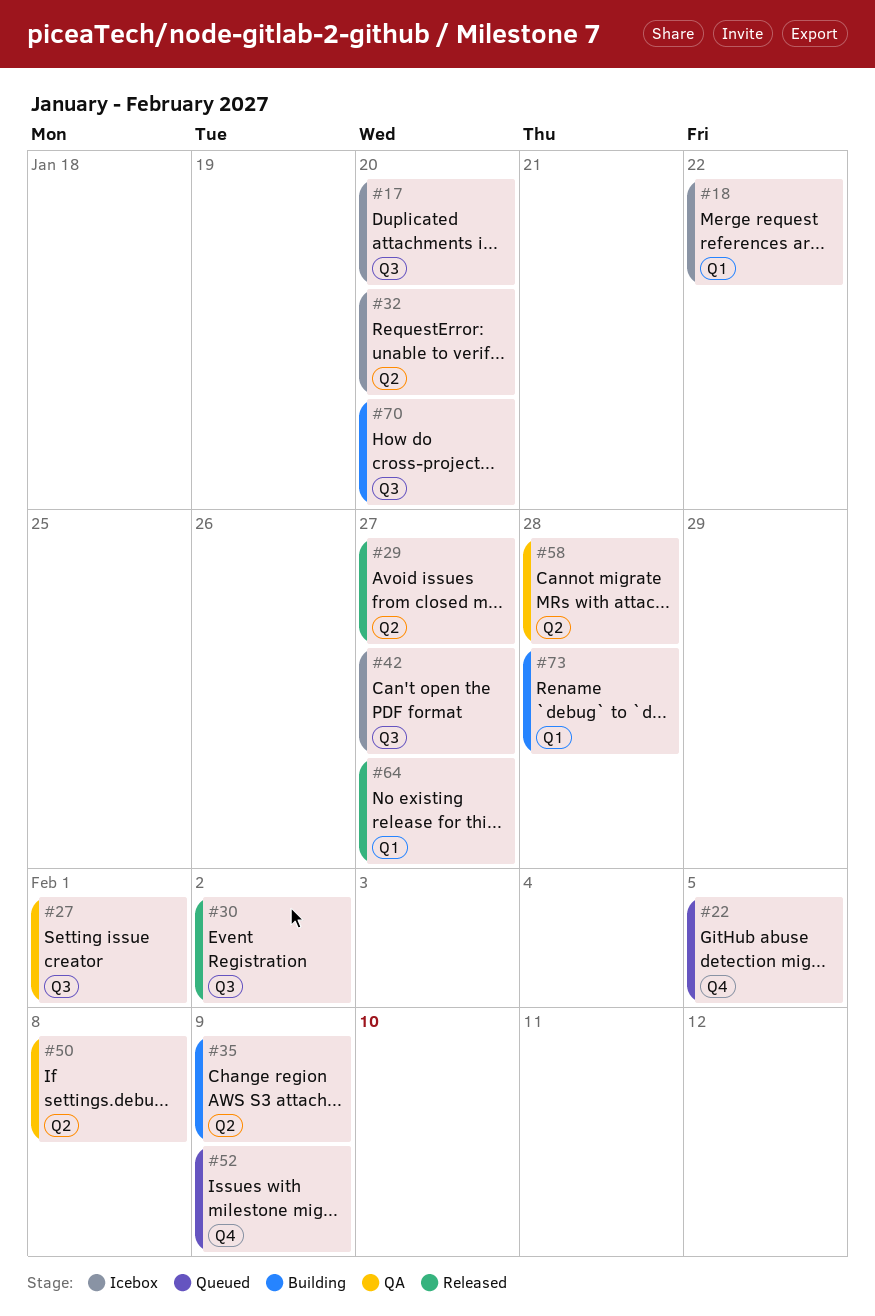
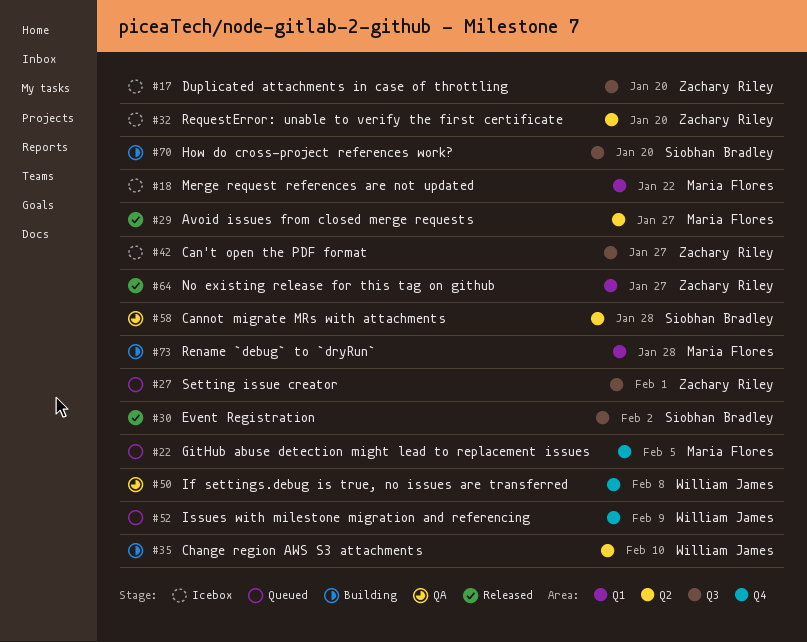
#27, status: QA -> Queued
#35, due: Feb 9 -> Feb 10
#50, label: Q2 -> Q4

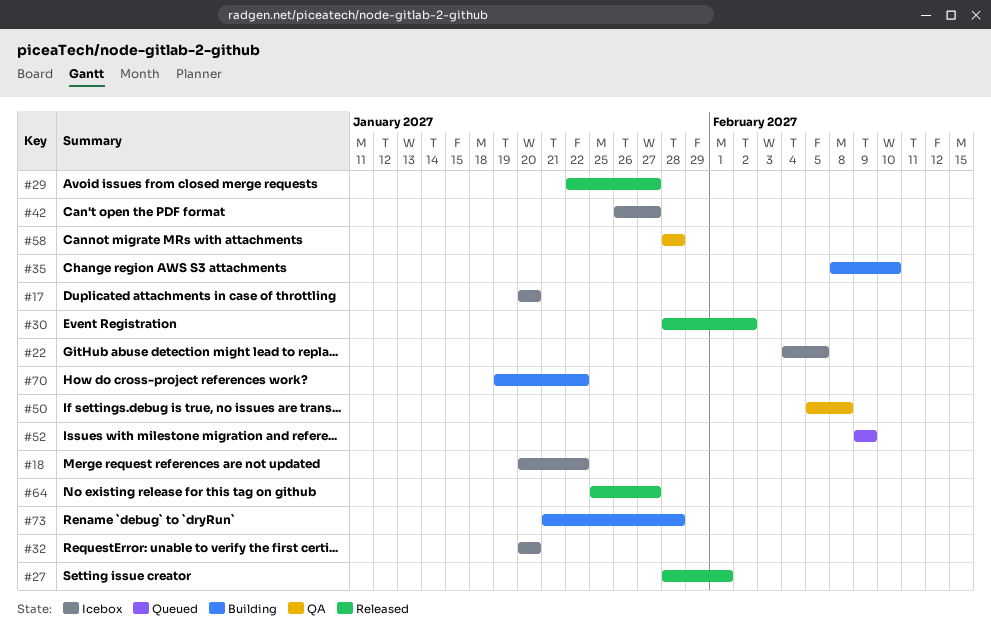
#22, status: Queued -> Icebox
#27, status: Queued -> Released
#70, due: Jan 20 -> Jan 22

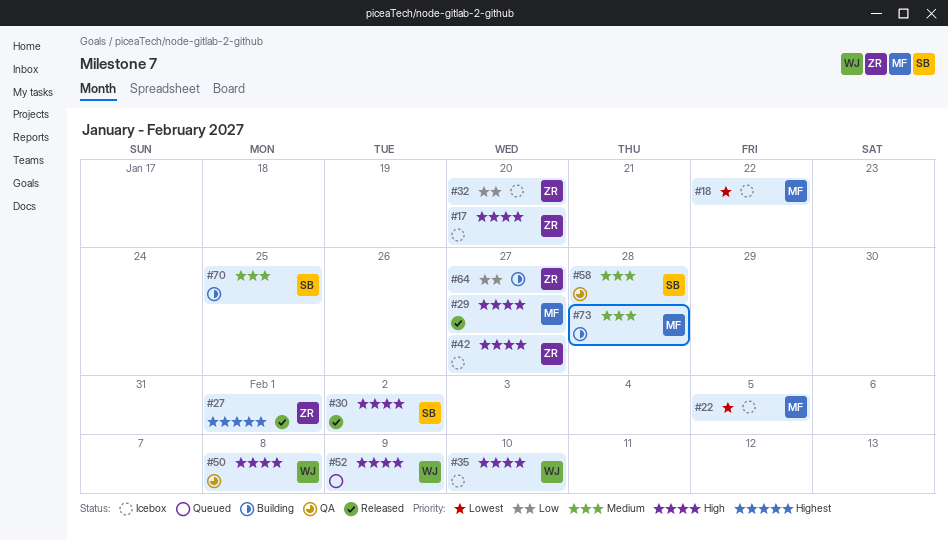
#35, status: Building -> Icebox
#64, status: Released -> Building
#70, due: Jan 22 -> Jan 25

